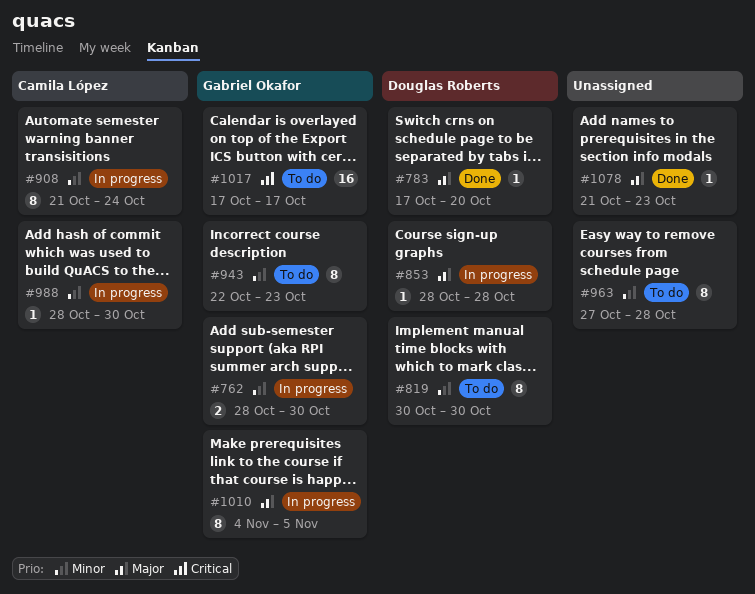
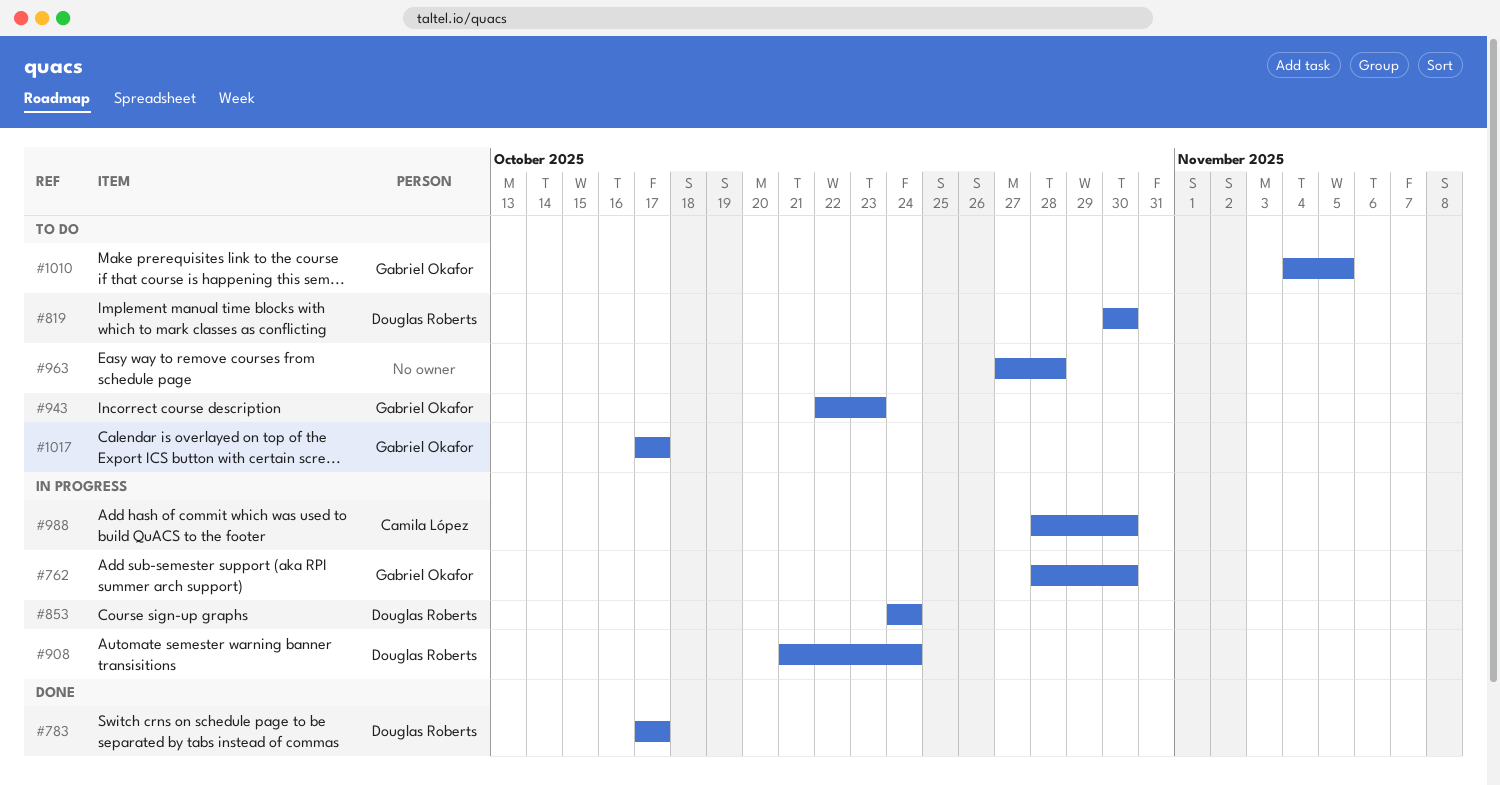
#783, due: Oct 20 -> Oct 17
#853, start: Oct 28 -> Oct 24
#853, due: Oct 28 -> Oct 24
#908, owner: Camila López -> Douglas Roberts
#1010, status: In progress -> To do
#1078: present -> none

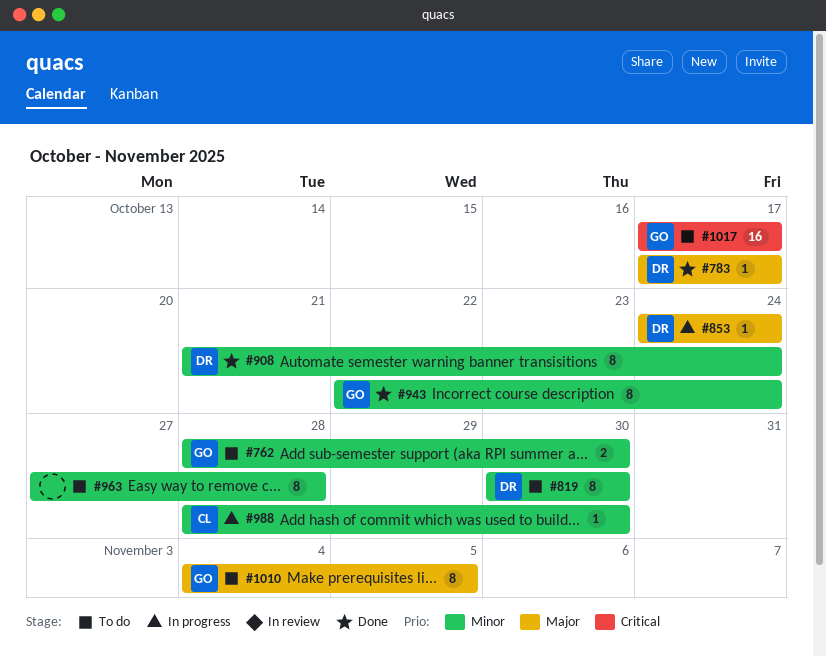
#762, status: In progress -> To do
#908, status: In progress -> Done
#943, status: To do -> Done
#943, due: Oct 23 -> Oct 24

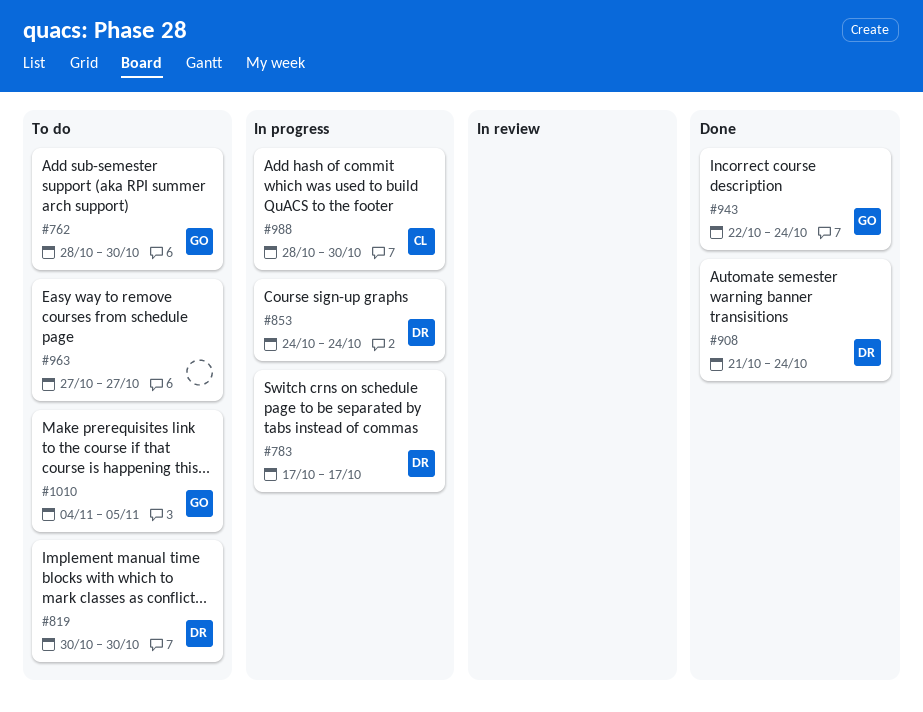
#783, status: Done -> In progress
#963, due: Oct 28 -> Oct 27
#1017: present -> none

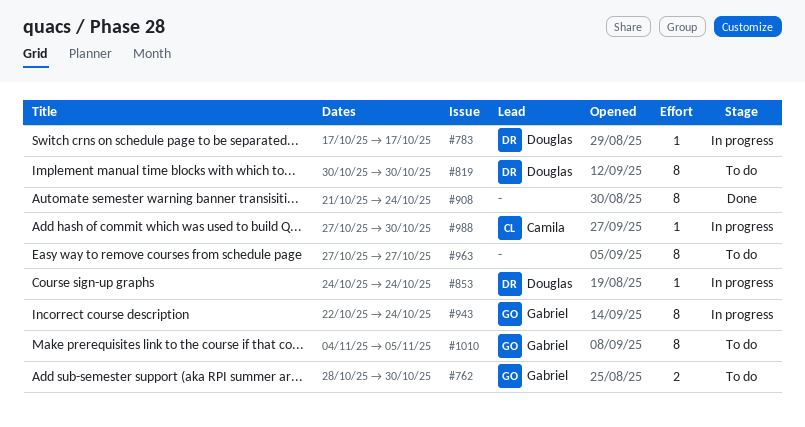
#908, owner: Douglas -> none
#943, status: Done -> In progress
#988, start: Oct 28 -> Oct 27

